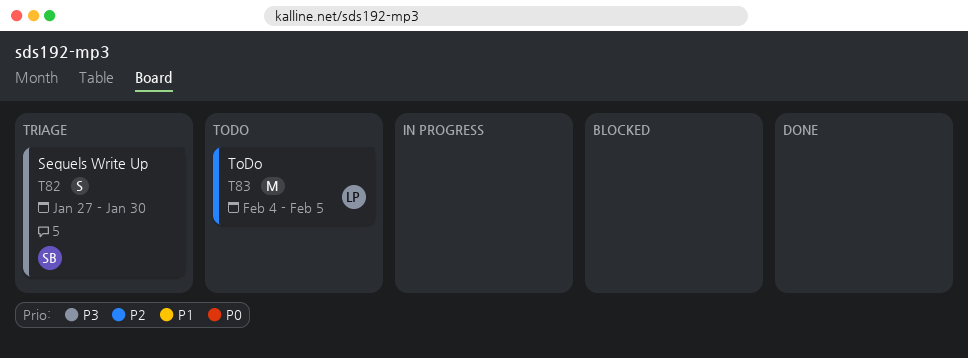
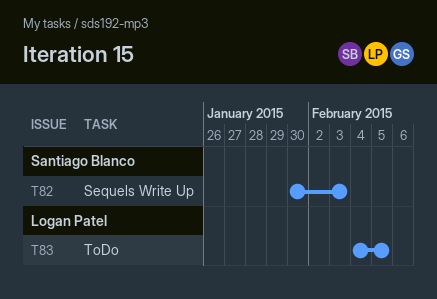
T82, start: Jan 27 -> Jan 30
T82, due: Jan 30 -> Feb 3

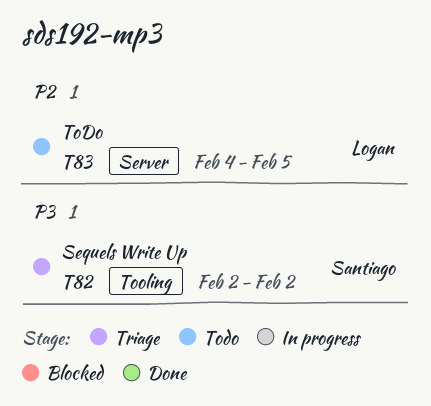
T82, start: Jan 30 -> Feb 2
T82, due: Feb 3 -> Feb 2

